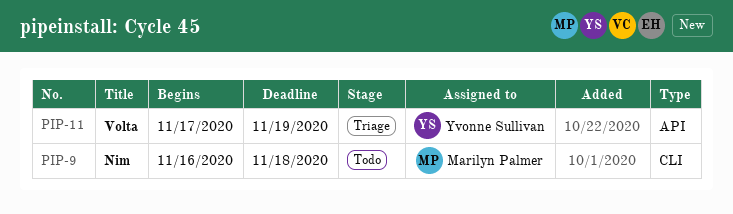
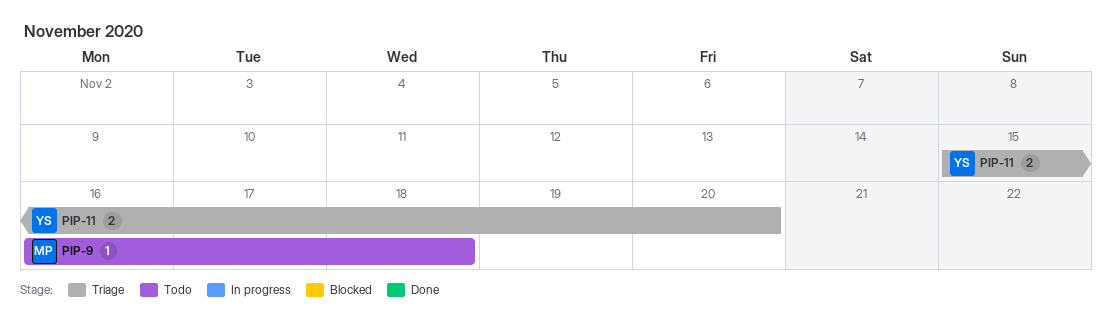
PIP-11, start: Nov 17 -> Nov 15
PIP-11, due: Nov 19 -> Nov 20

